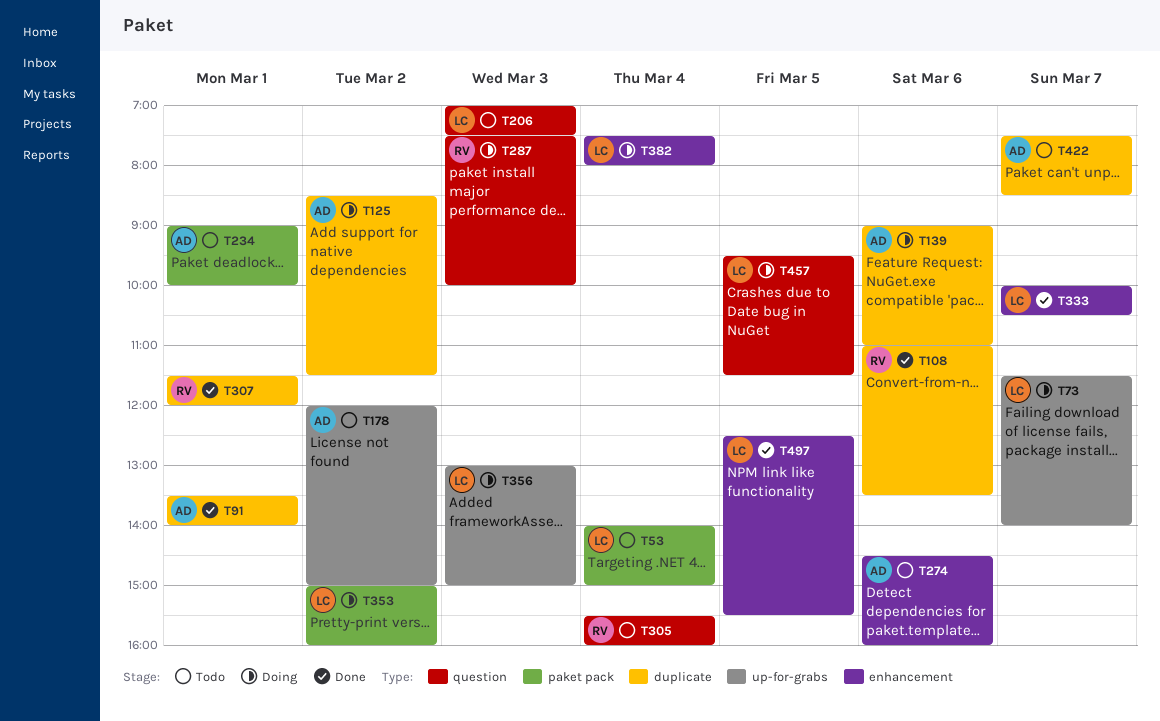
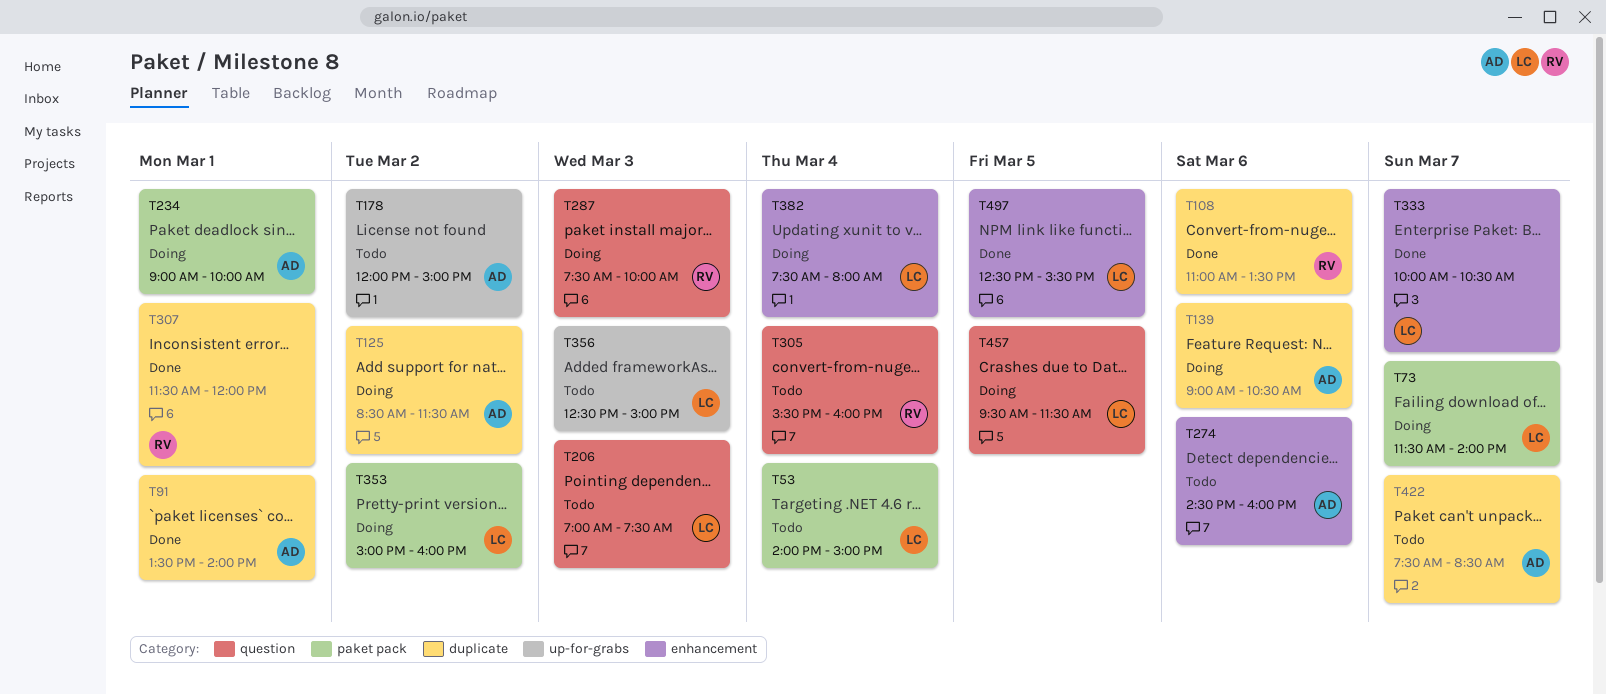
T73, label: up-for-grabs -> paket pack
T139, ends: 11:00 -> 10:30
T234, status: Todo -> Doing
T356, status: Doing -> Todo
T356, begins: 13:00 -> 12:30

